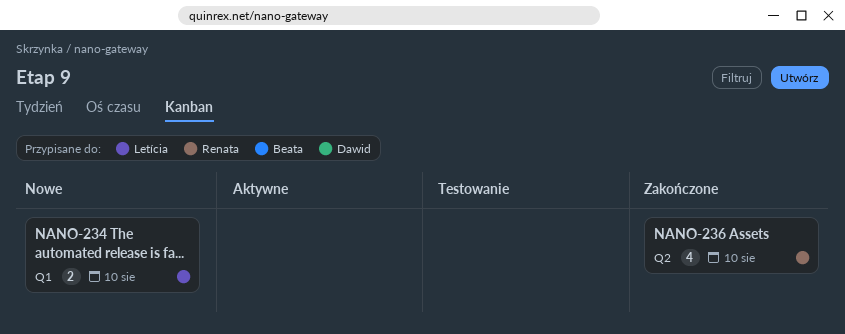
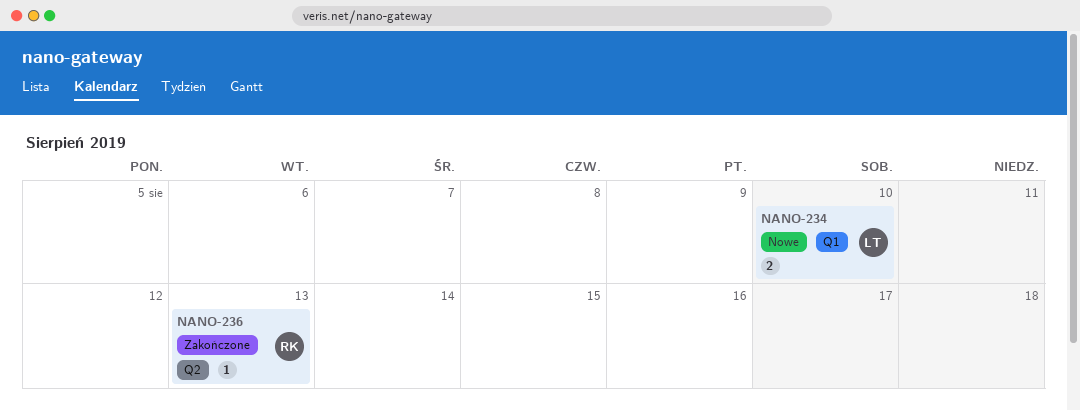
NANO-236, estimate: 4 -> 1
NANO-236, due: Aug 10 -> Aug 13

